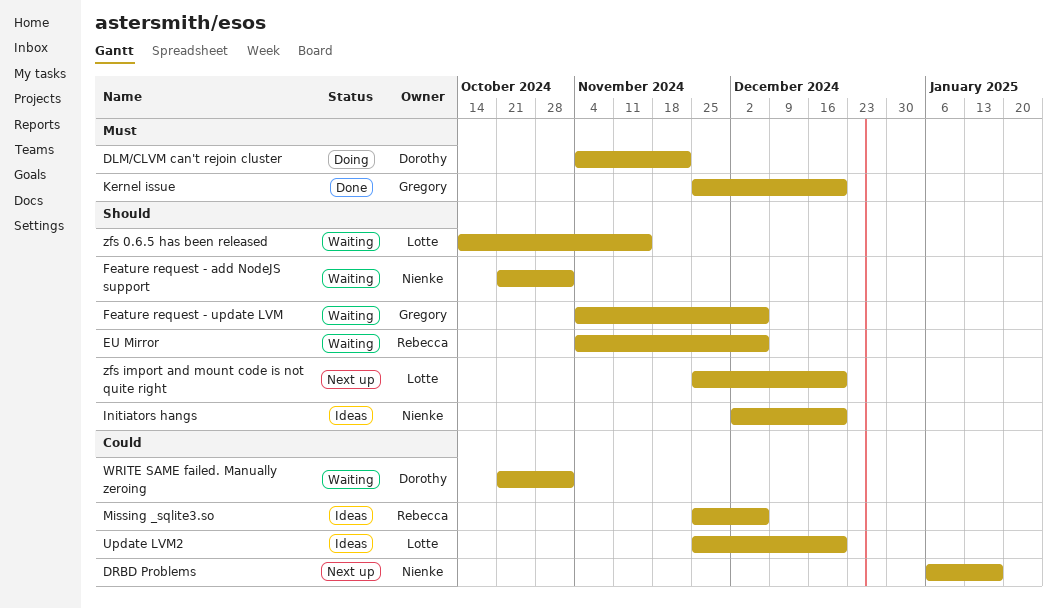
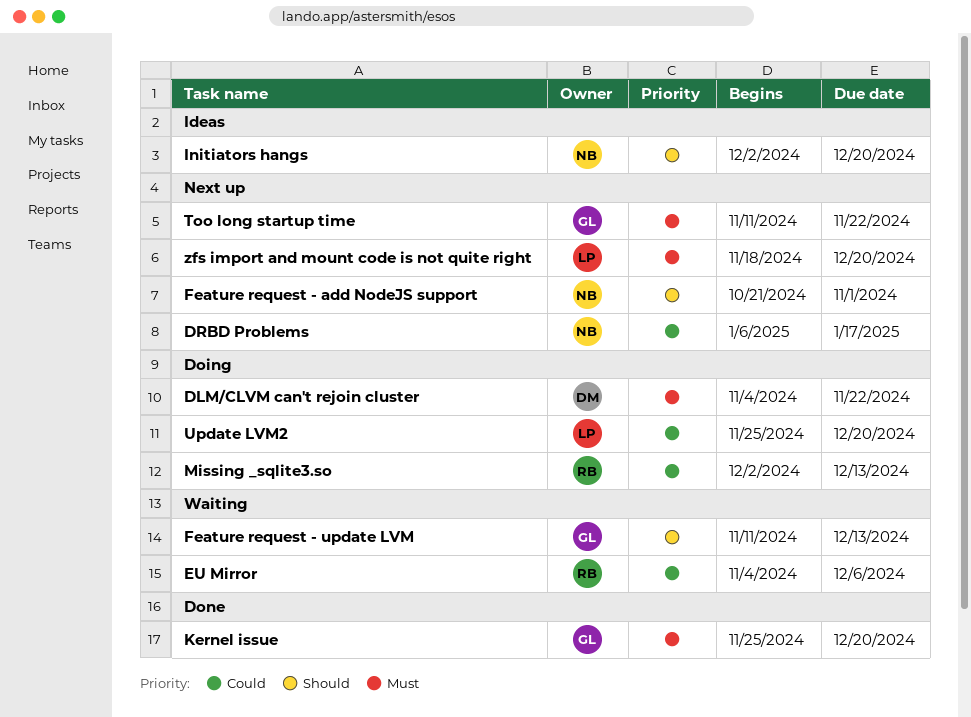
EU Mirror, priority: Should -> Could
Feature request - add NodeJS support, status: Waiting -> Next up
Feature request - update LVM, start: Nov 4 -> Nov 11
Feature request - update LVM, due: Dec 6 -> Dec 13
Missing _sqlite3.so, status: Ideas -> Doing
Missing _sqlite3.so, start: Nov 25 -> Dec 2
Missing _sqlite3.so, due: Dec 6 -> Dec 13
Too long startup time: none -> present
Update LVM2, status: Ideas -> Doing
WRITE SAME failed. Manually zeroing: present -> none
zfs 0.6.5 has been released: present -> none
zfs import and mount code is not quite right, priority: Should -> Must
zfs import and mount code is not quite right, start: Nov 25 -> Nov 18

